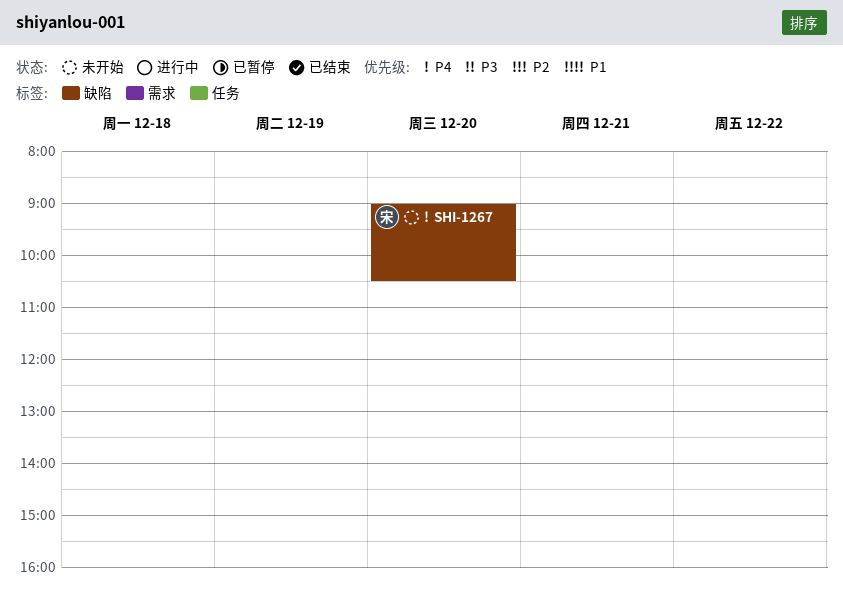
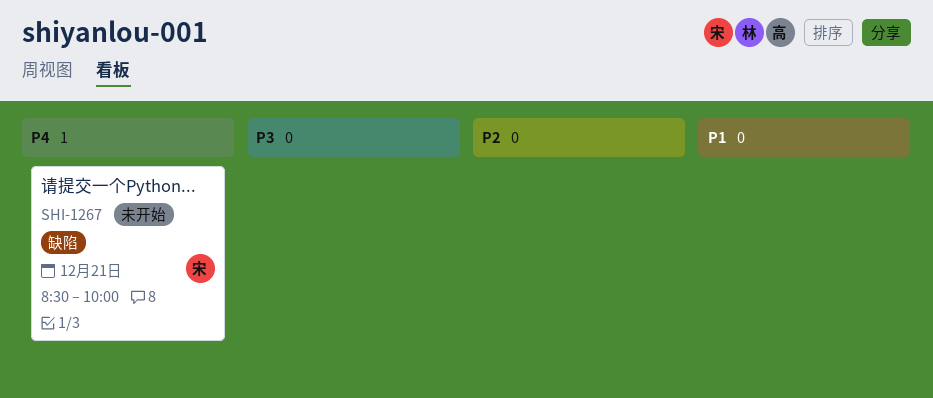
SHI-1267, day: Dec 20 -> Dec 21
SHI-1267, begins: 09:00 -> 08:30
SHI-1267, ends: 10:30 -> 10:00

